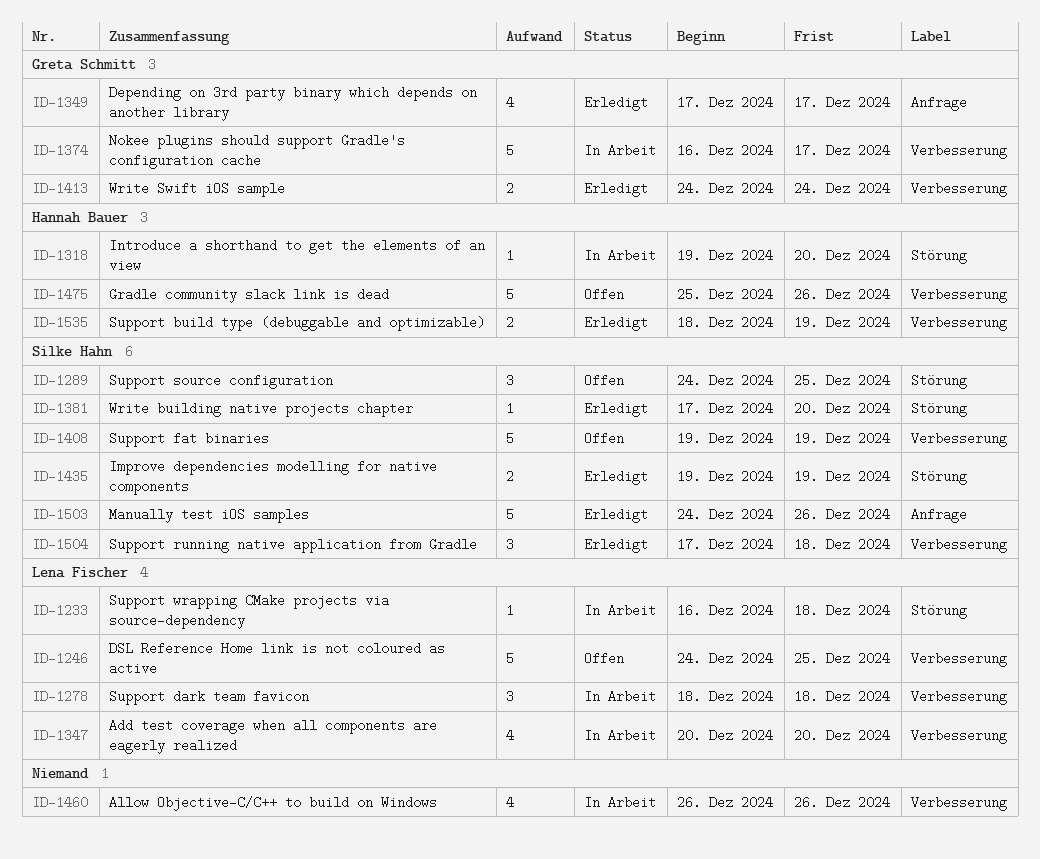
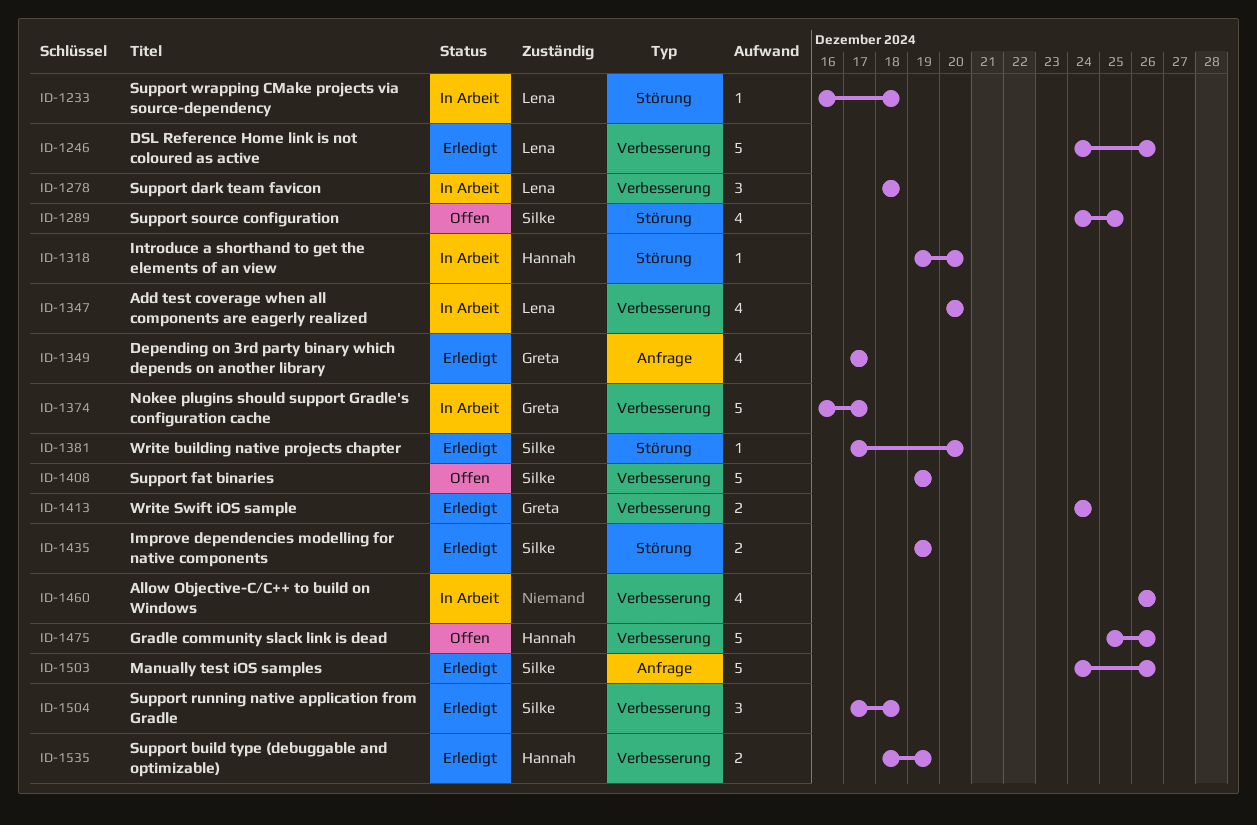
ID-1246, status: Offen -> Erledigt
ID-1246, due: Dec 25 -> Dec 26
ID-1289, estimate: 3 -> 4

